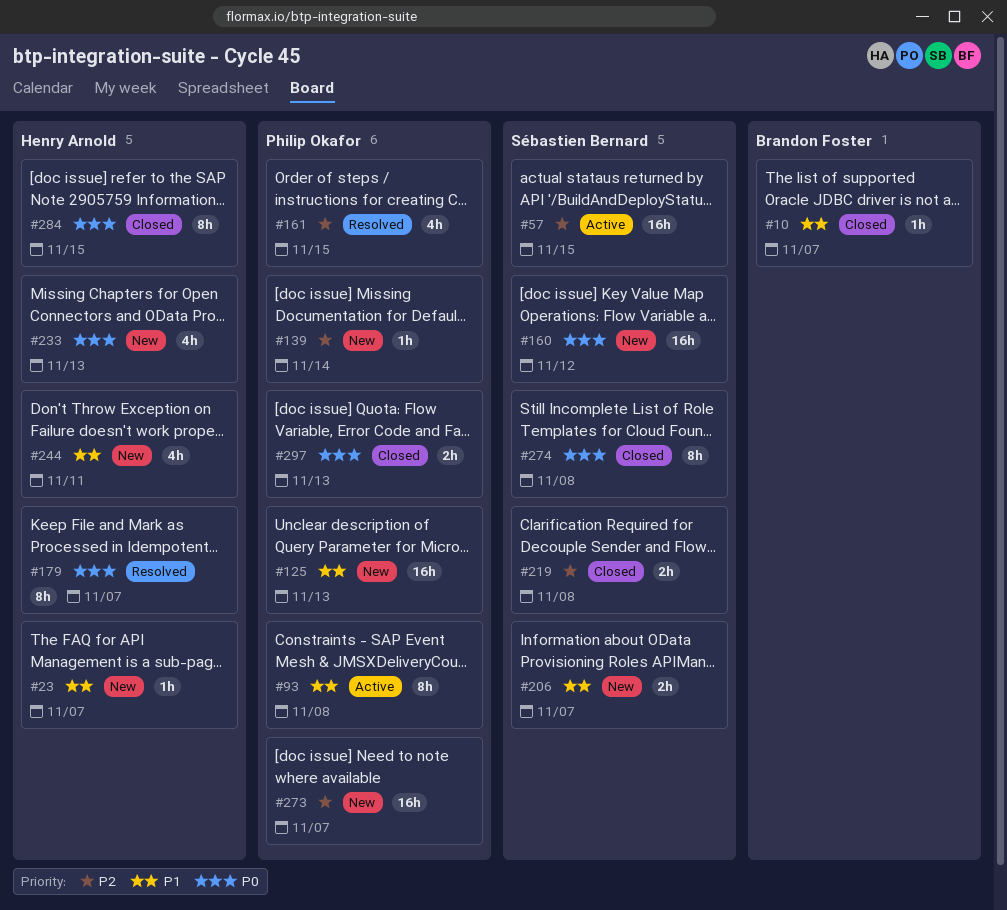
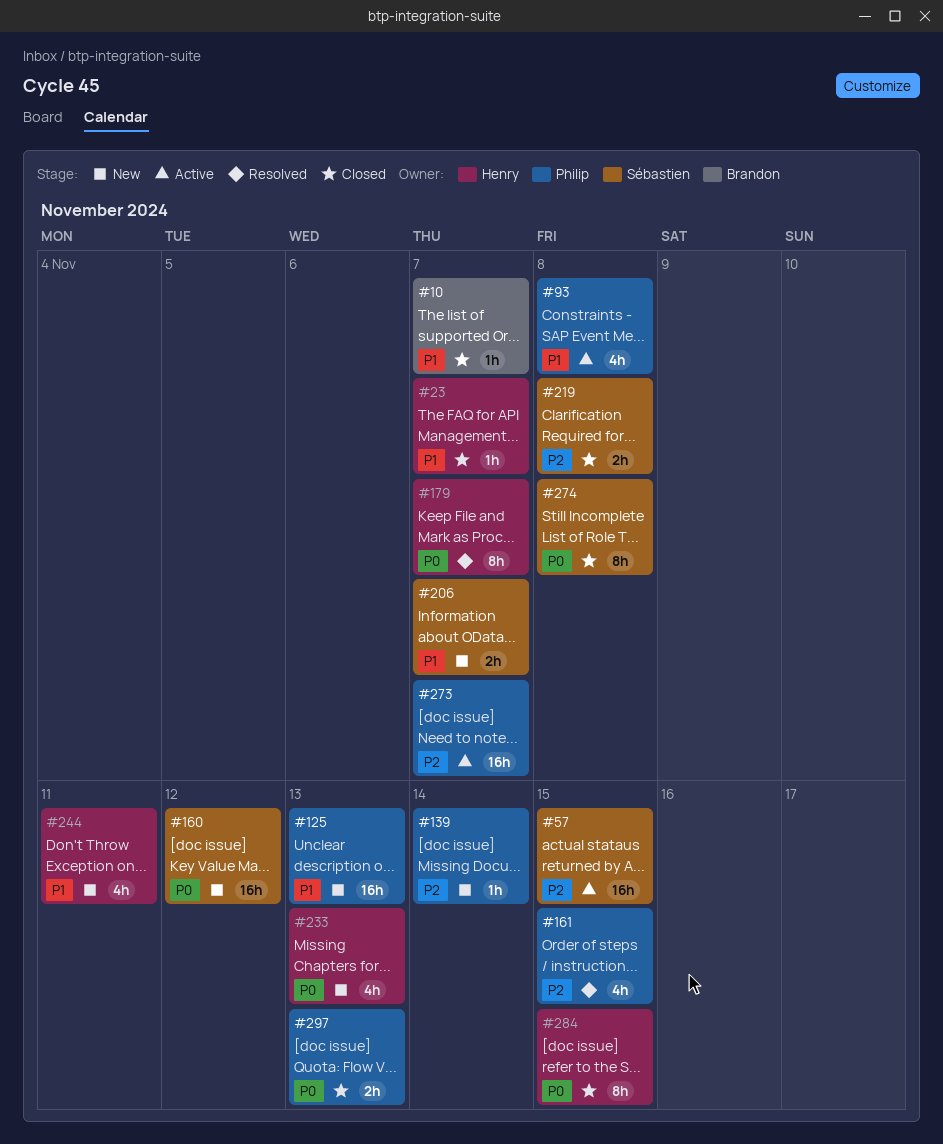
#23, status: New -> Closed
#93, estimate: 8h -> 4h
#273, status: New -> Active

